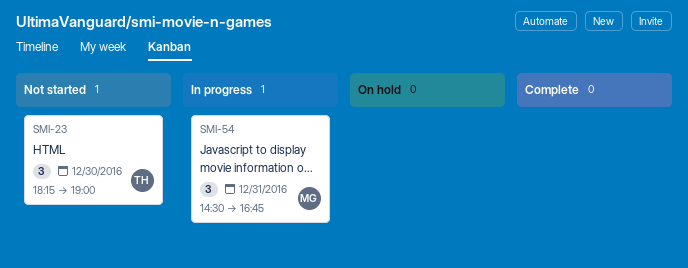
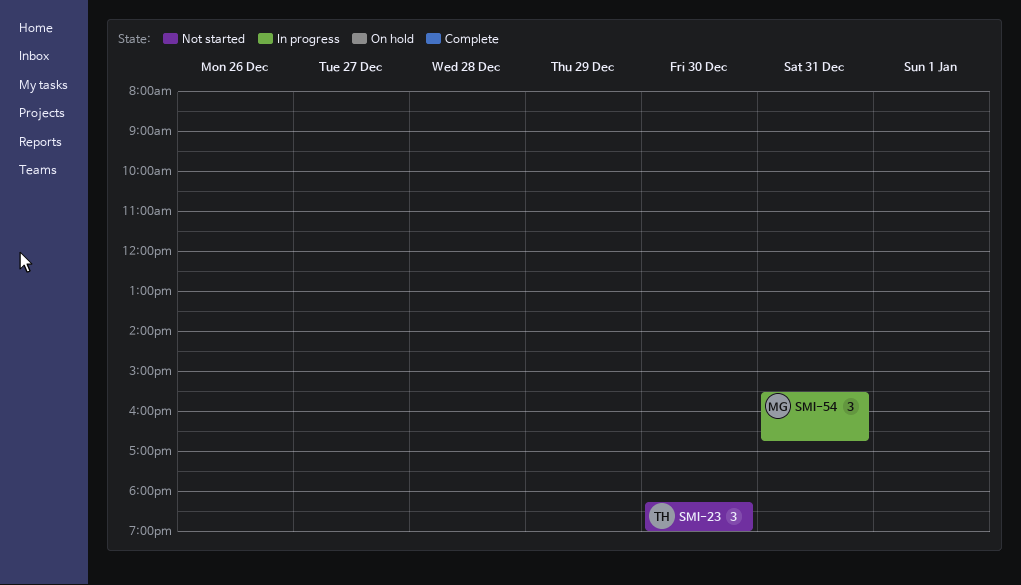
SMI-54, begins: 14:30 -> 15:30

